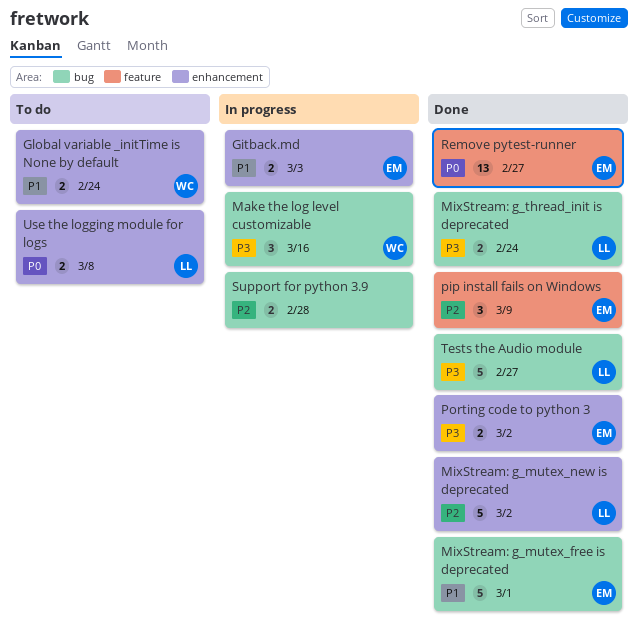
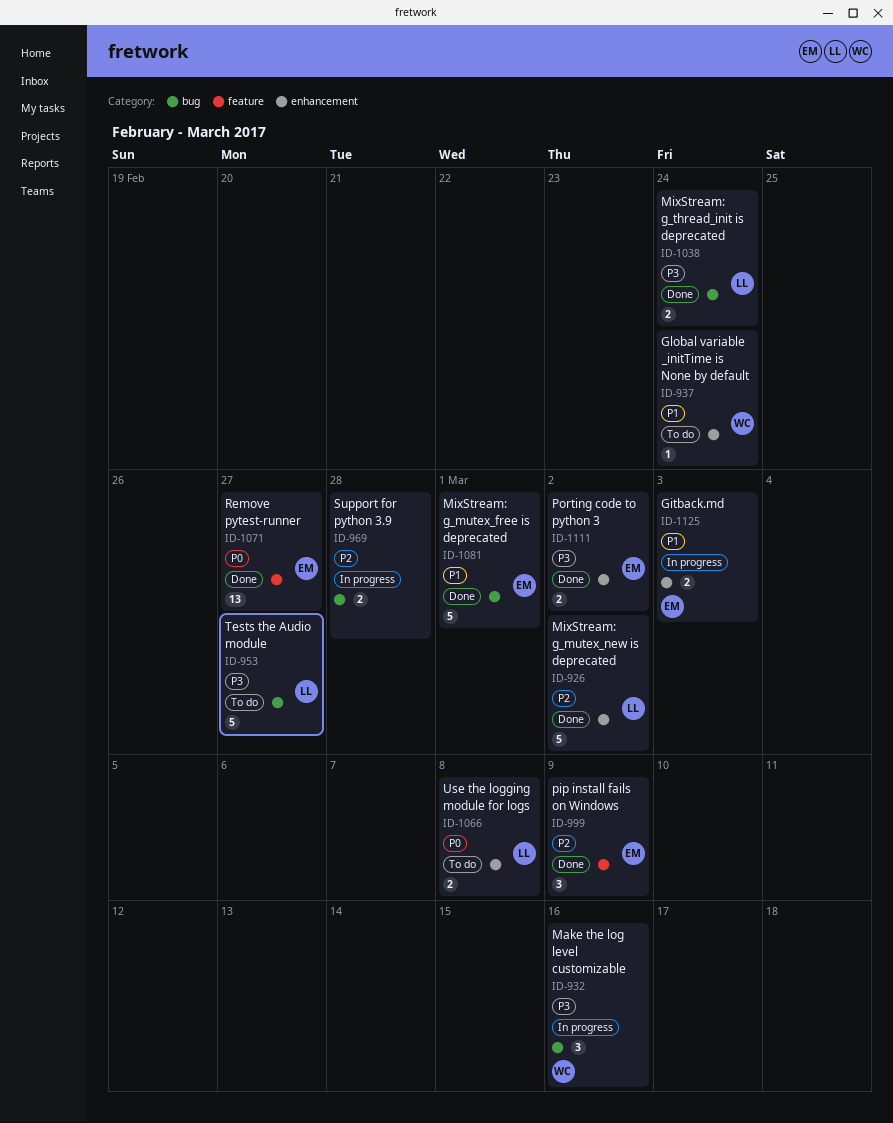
Global variable _initTime is None by default, estimate: 2 -> 1
Tests the Audio module, status: Done -> To do

